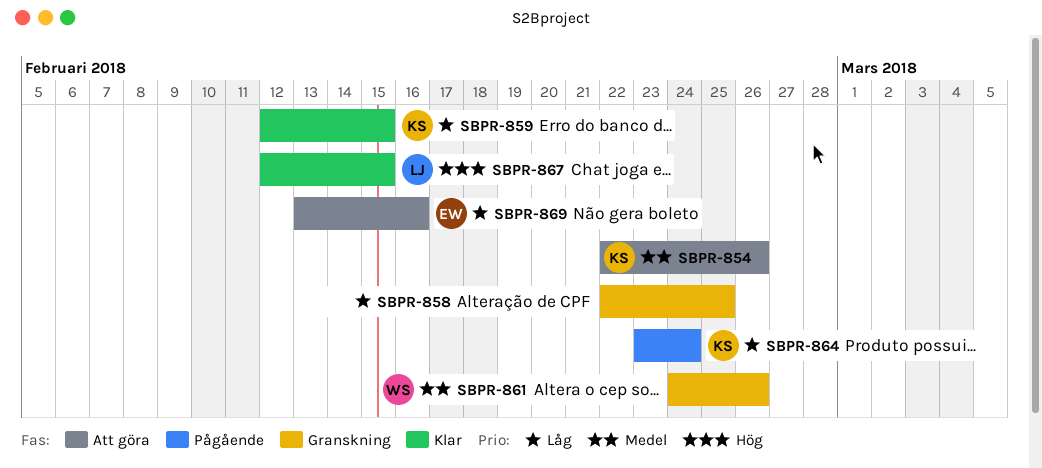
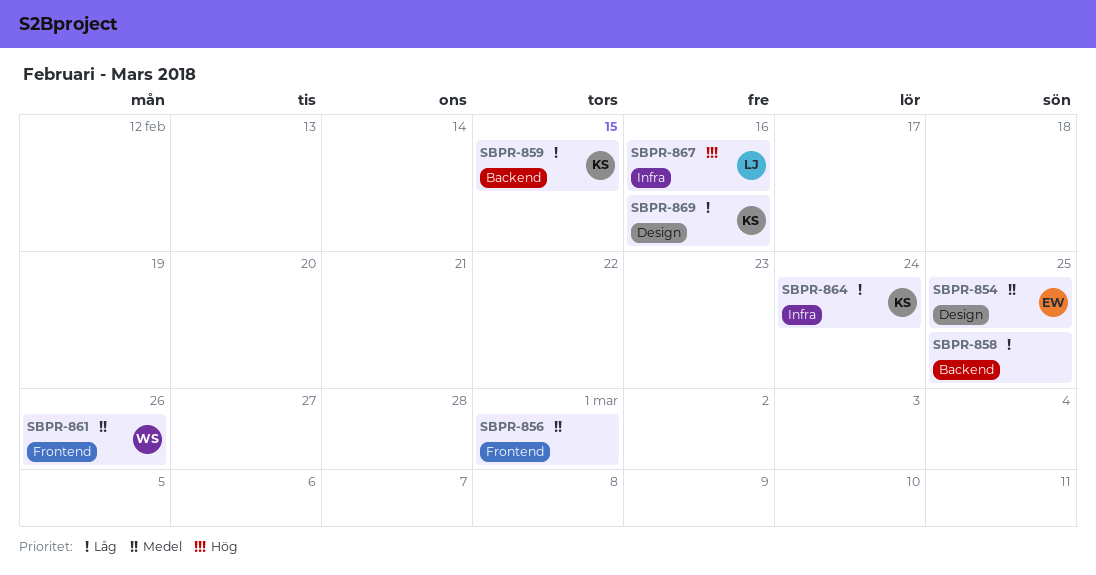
SBPR-854, owner: KS -> EW
SBPR-854, due: Feb 26 -> Feb 25
SBPR-856: none -> present
SBPR-867, due: Feb 15 -> Feb 16
SBPR-869, owner: EW -> KS

